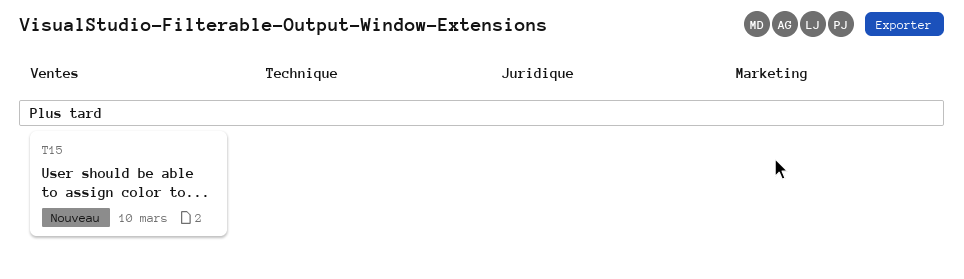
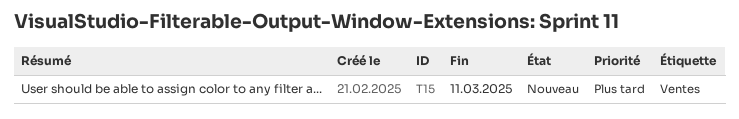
T15, due: Mar 10 -> Mar 11

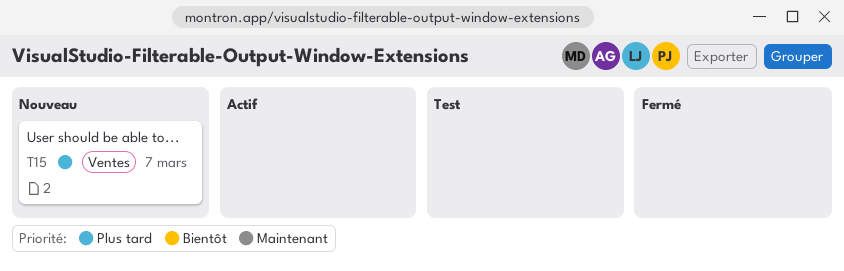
T15, due: Mar 11 -> Mar 7

